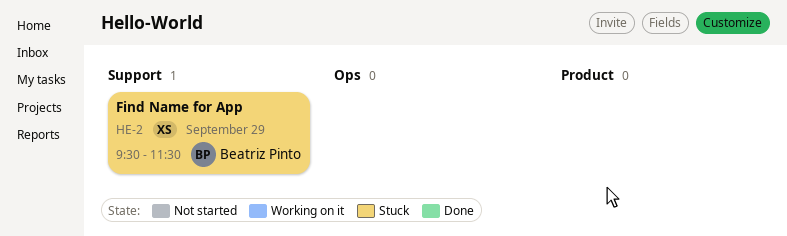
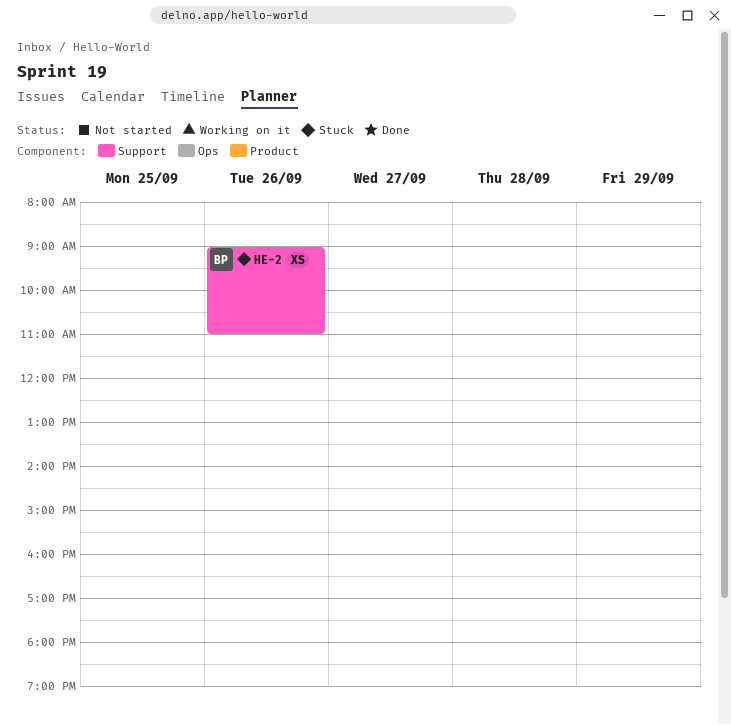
HE-2, day: Sep 29 -> Sep 26
HE-2, begins: 09:30 -> 09:00
HE-2, ends: 11:30 -> 11:00

